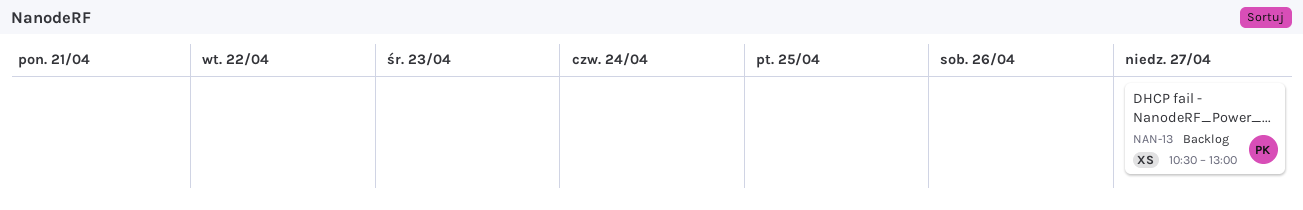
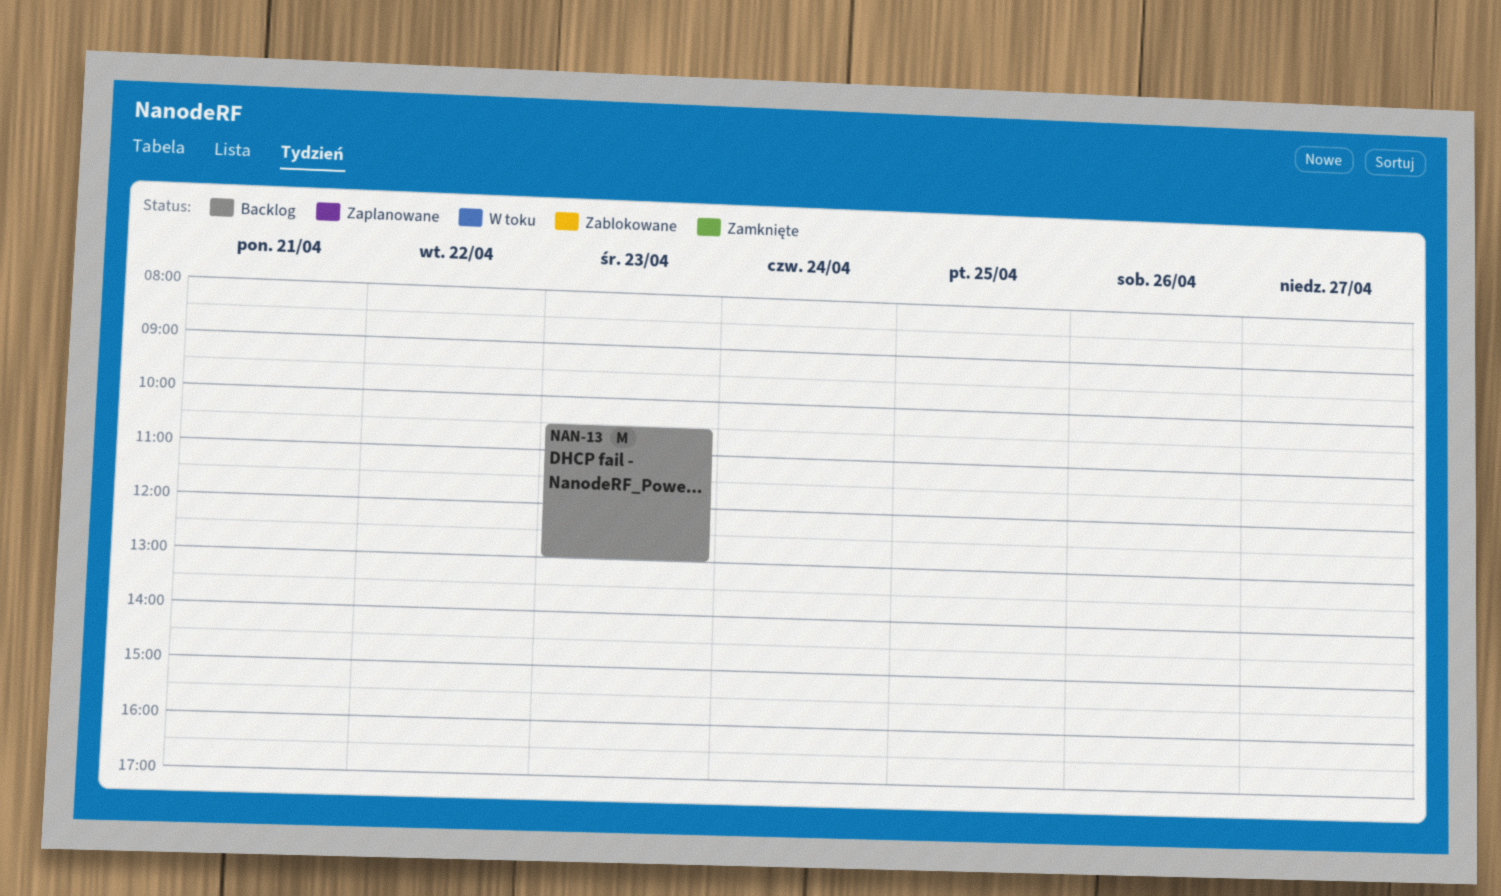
NAN-13, estimate: XS -> M
NAN-13, day: Apr 27 -> Apr 23

